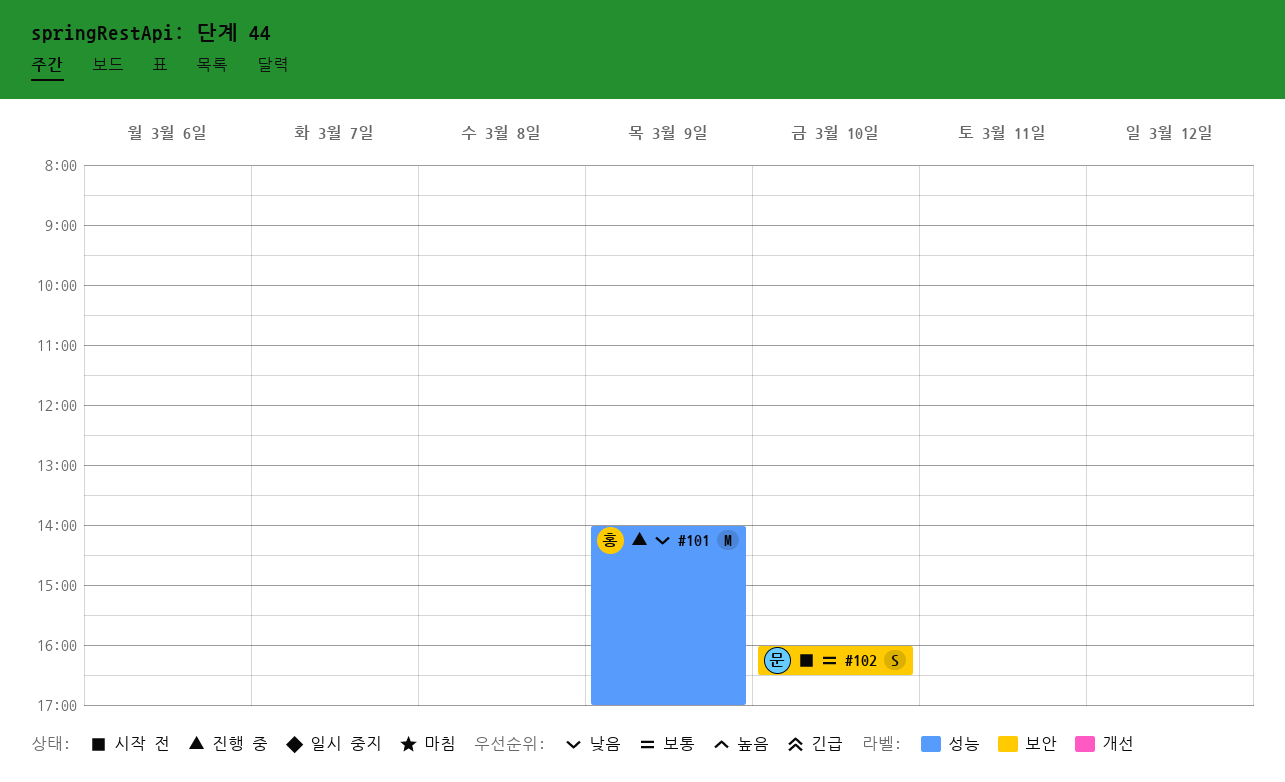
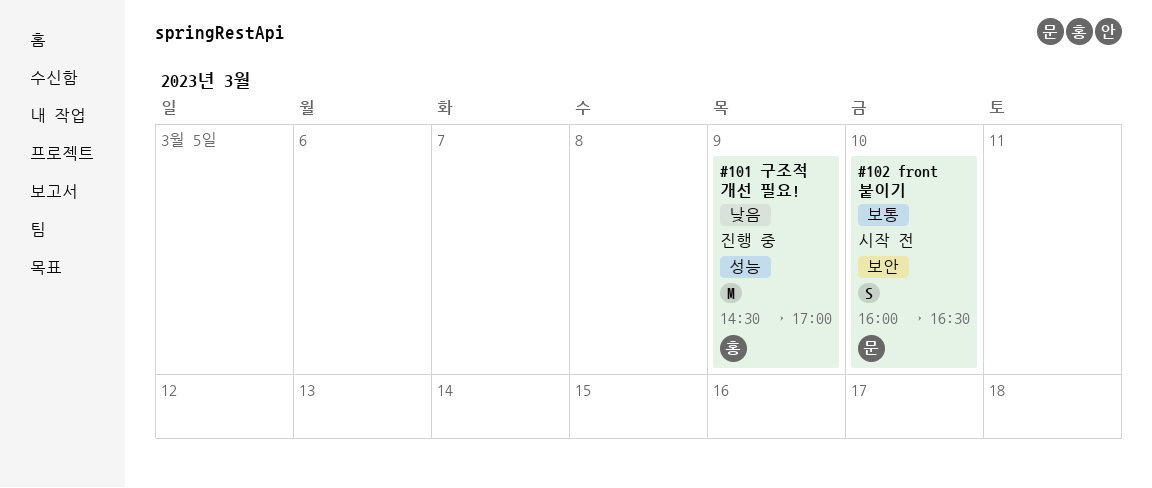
#101, begins: 14:00 -> 14:30

